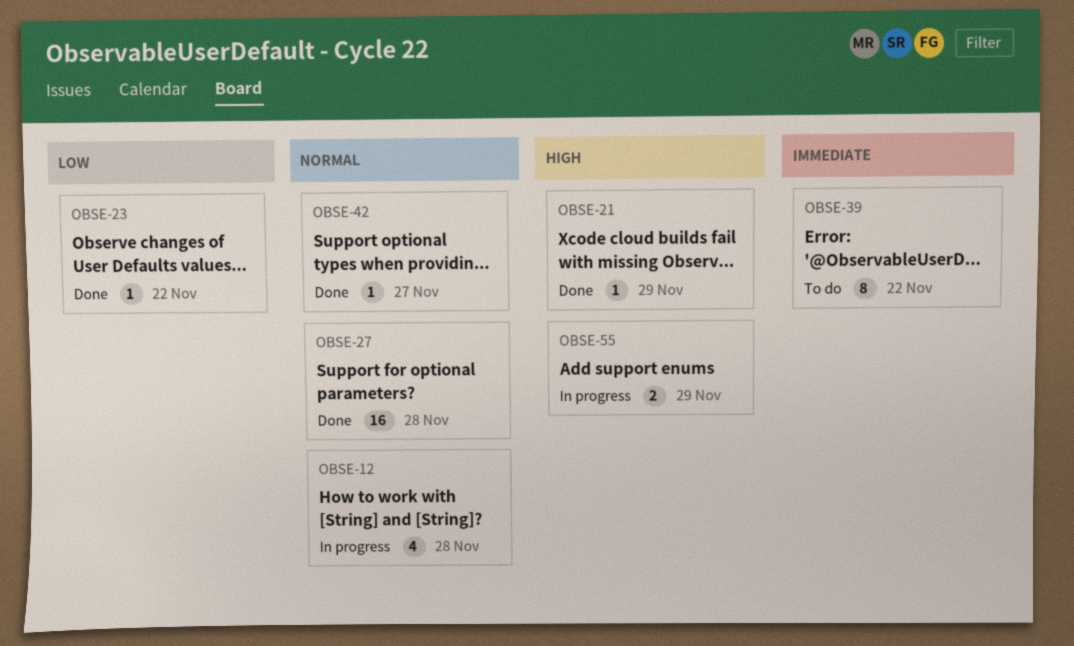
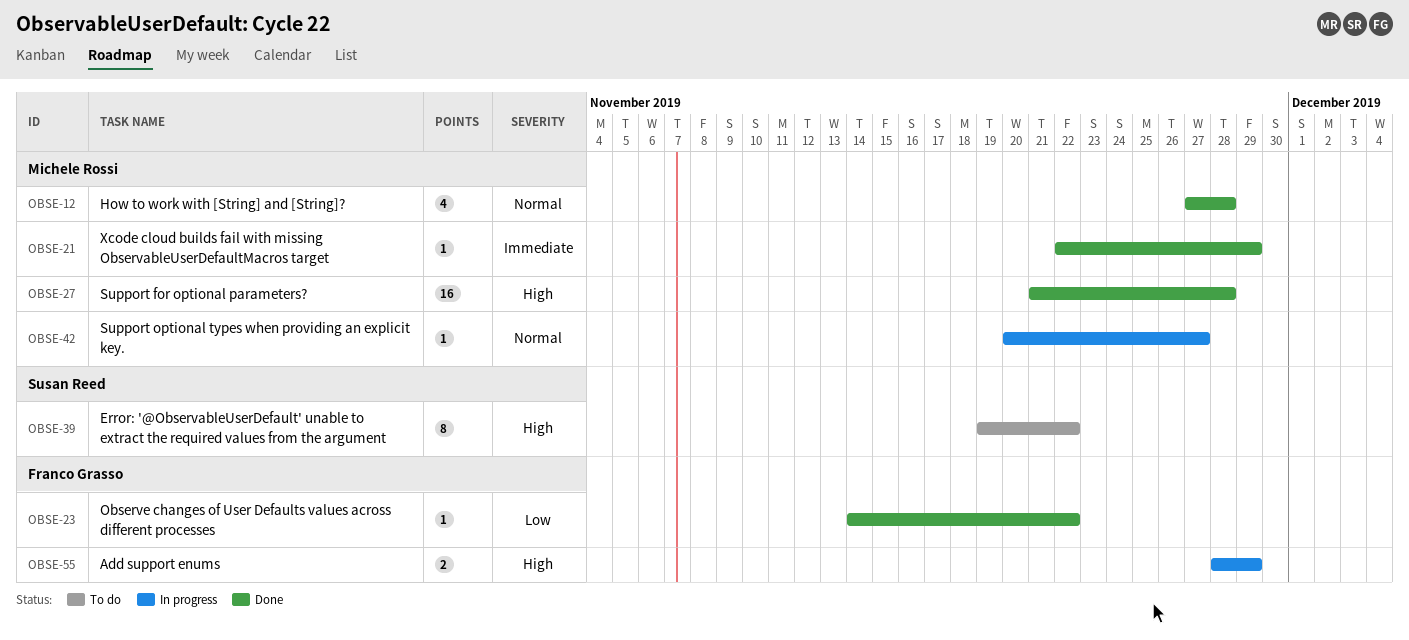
OBSE-12, status: In progress -> Done
OBSE-21, priority: High -> Immediate
OBSE-27, priority: Normal -> High
OBSE-39, priority: Immediate -> High
OBSE-42, status: Done -> In progress

